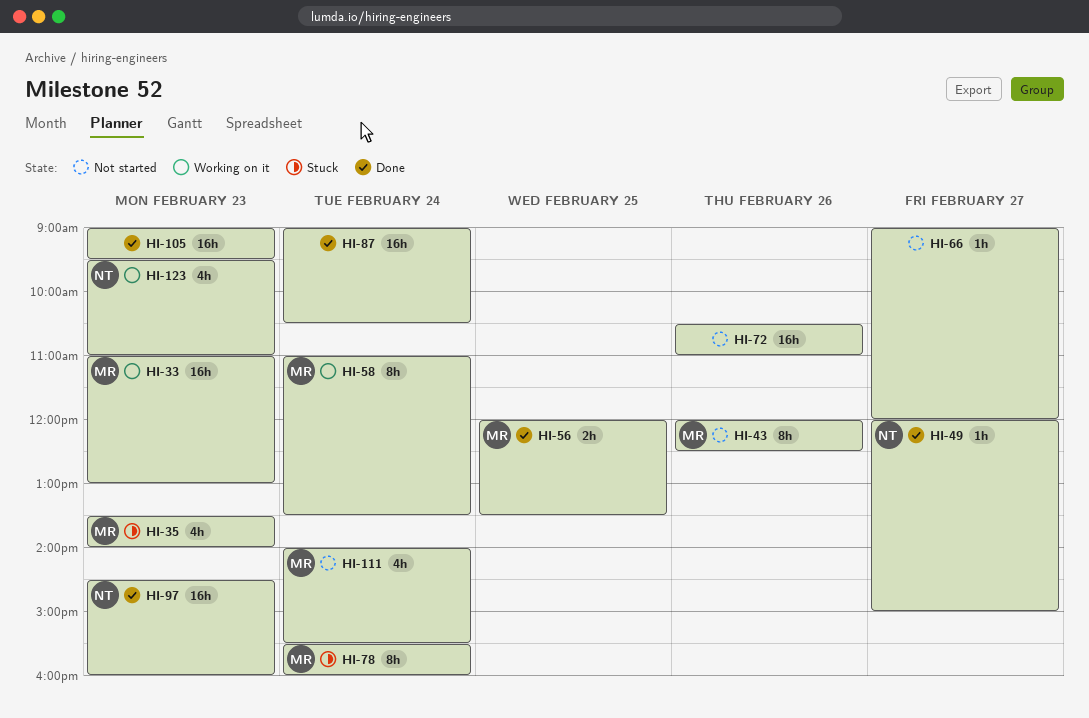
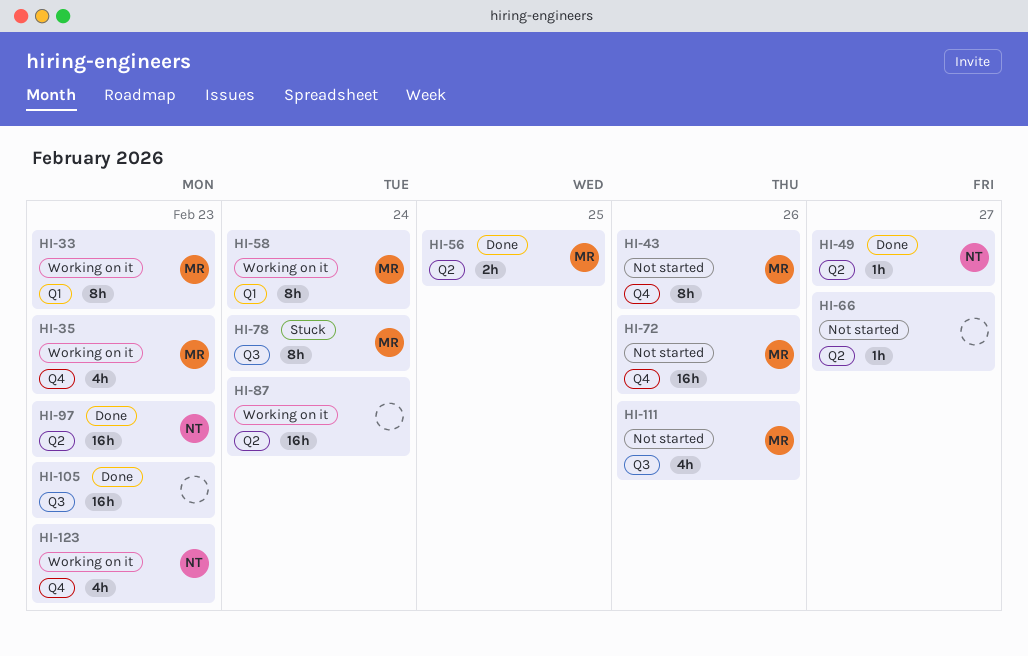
HI-33, estimate: 16h -> 8h
HI-35, status: Stuck -> Working on it
HI-72, owner: none -> MR
HI-87, status: Done -> Working on it
HI-111, day: Feb 24 -> Feb 26

